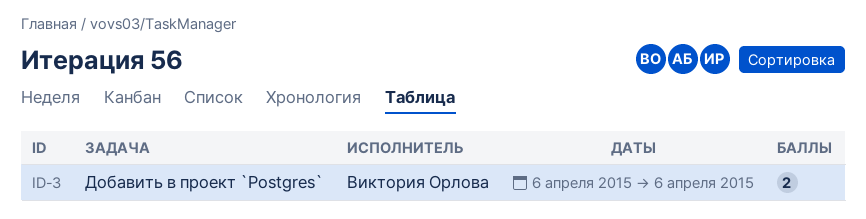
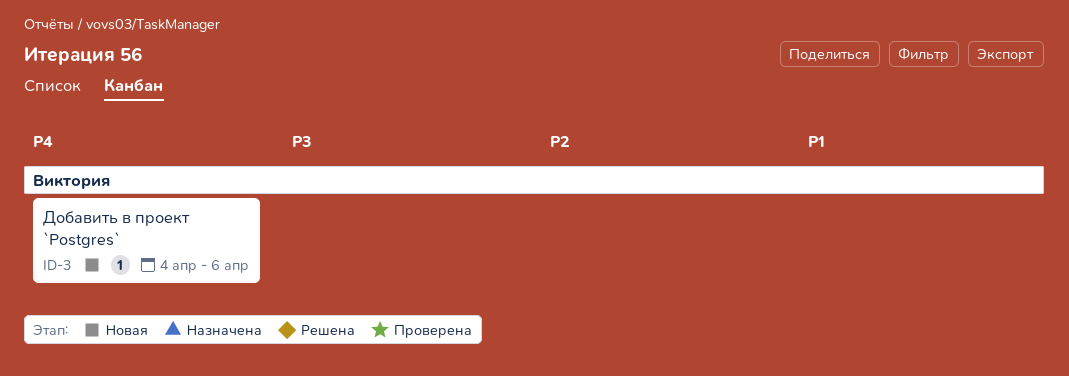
ID-3, estimate: 2 -> 1
ID-3, start: Apr 6 -> Apr 4

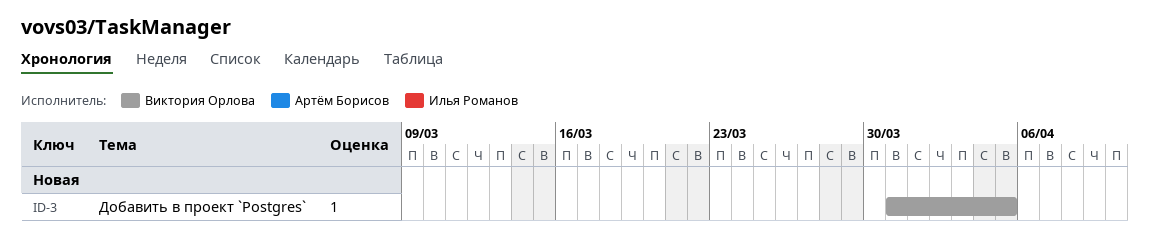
ID-3, start: Apr 4 -> Mar 31
ID-3, due: Apr 6 -> Apr 5

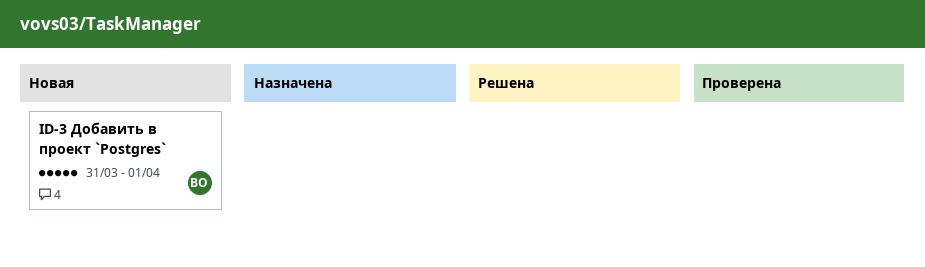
ID-3, estimate: 1 -> 5
ID-3, due: Apr 5 -> Apr 1

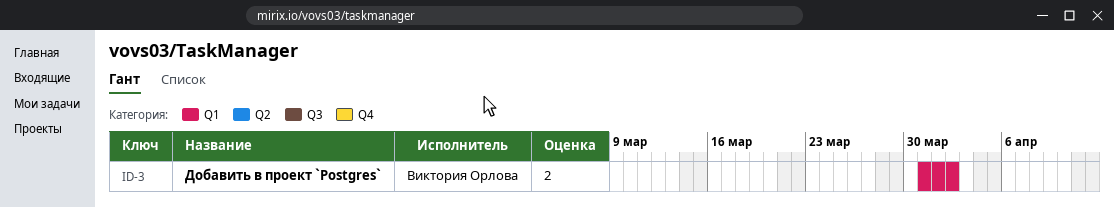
ID-3, estimate: 5 -> 2
ID-3, due: Apr 1 -> Apr 2

